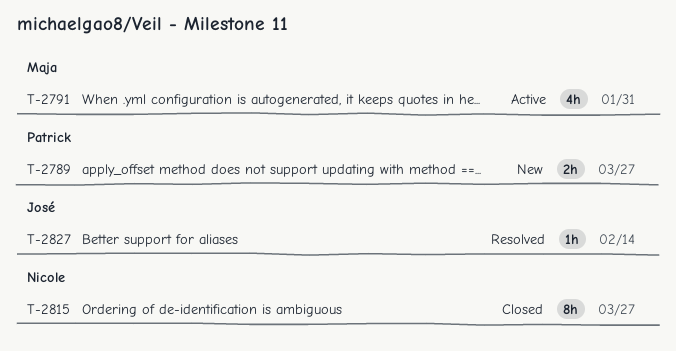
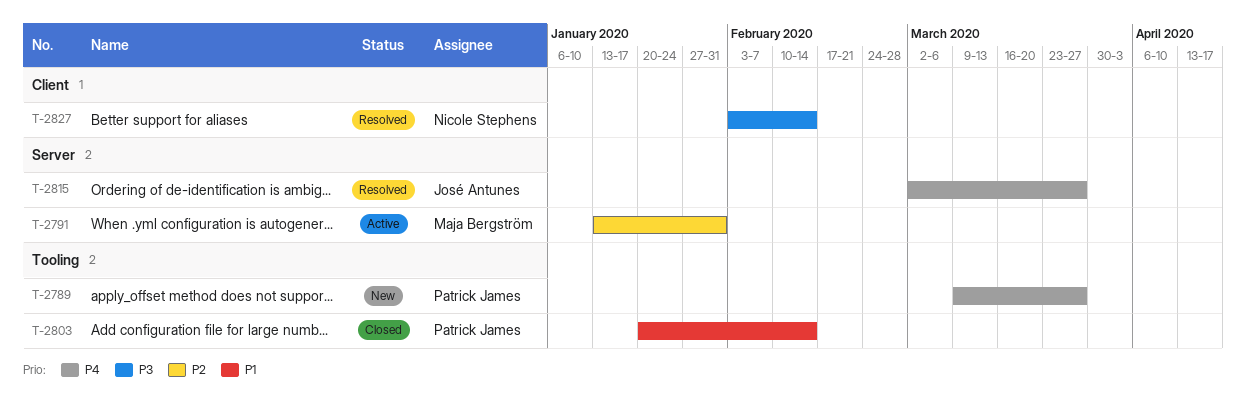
T-2803: none -> present
T-2815, status: Closed -> Resolved
T-2815, owner: Nicole Stephens -> José Antunes
T-2827, owner: José Antunes -> Nicole Stephens

